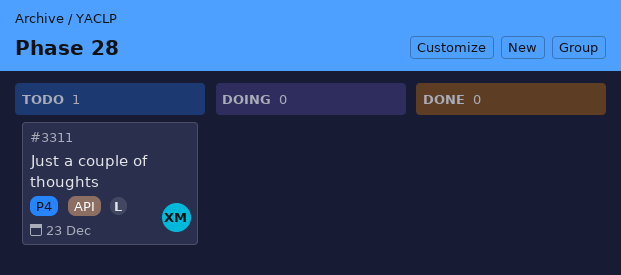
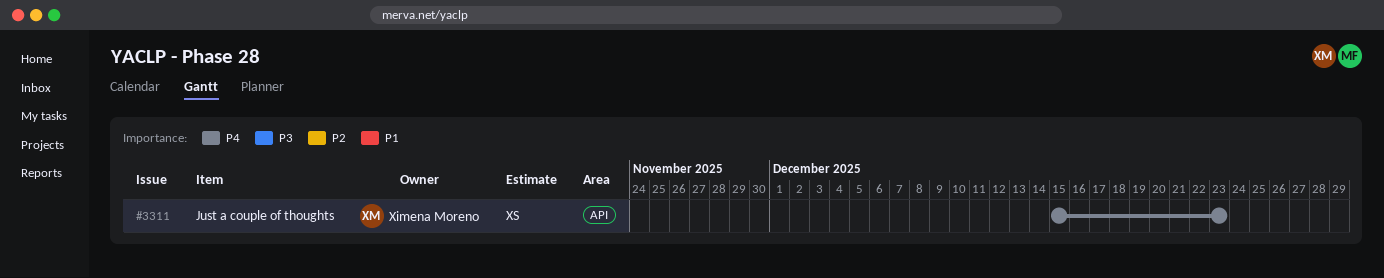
#3311, estimate: L -> XS

